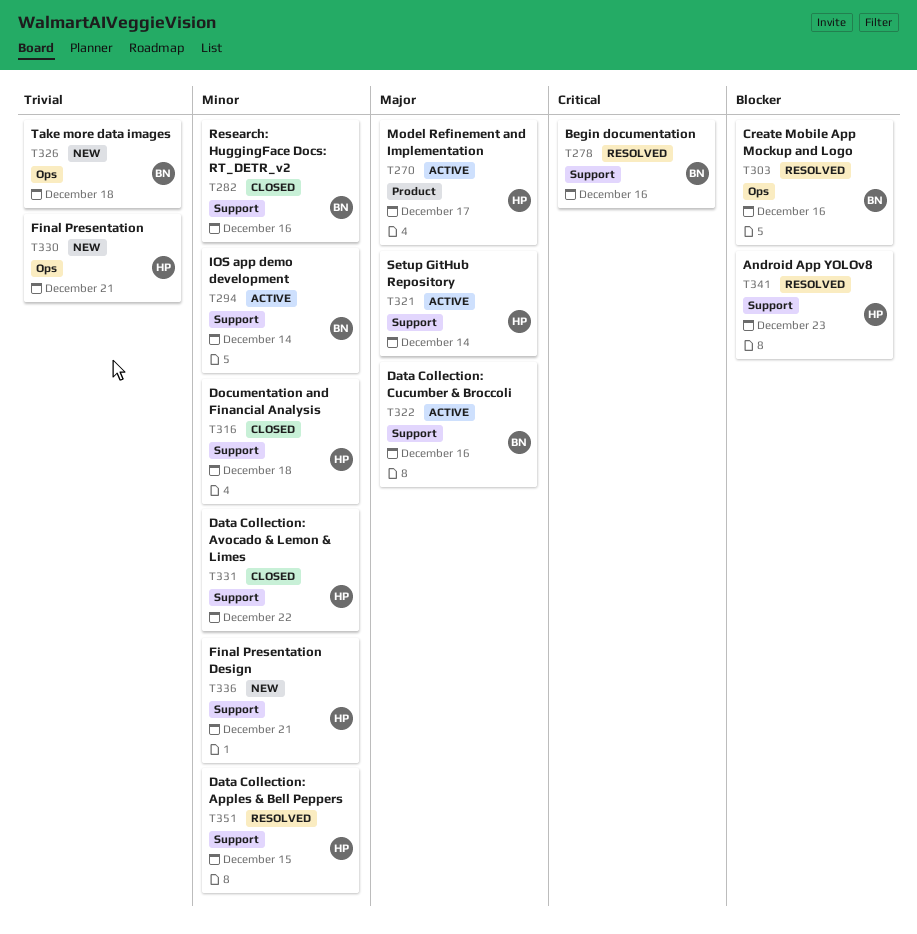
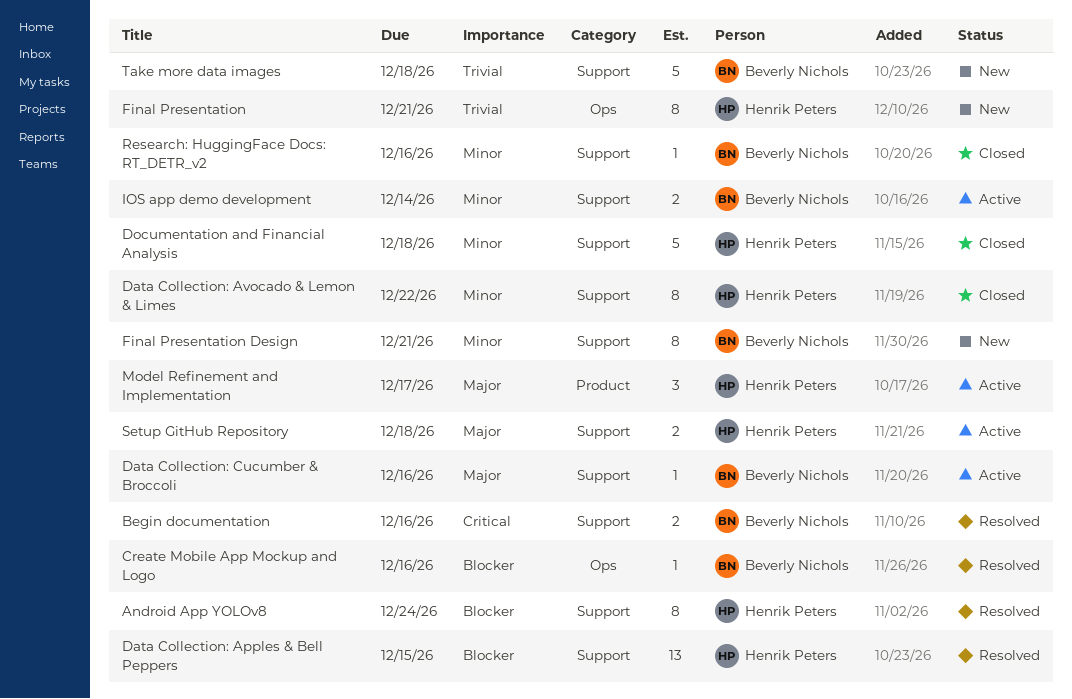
Android App YOLOv8, due: Dec 23 -> Dec 24
Data Collection: Apples & Bell Peppers, priority: Minor -> Blocker
Final Presentation Design, owner: Henrik Peters -> Beverly Nichols
Setup GitHub Repository, due: Dec 14 -> Dec 18
Take more data images, label: Ops -> Support

